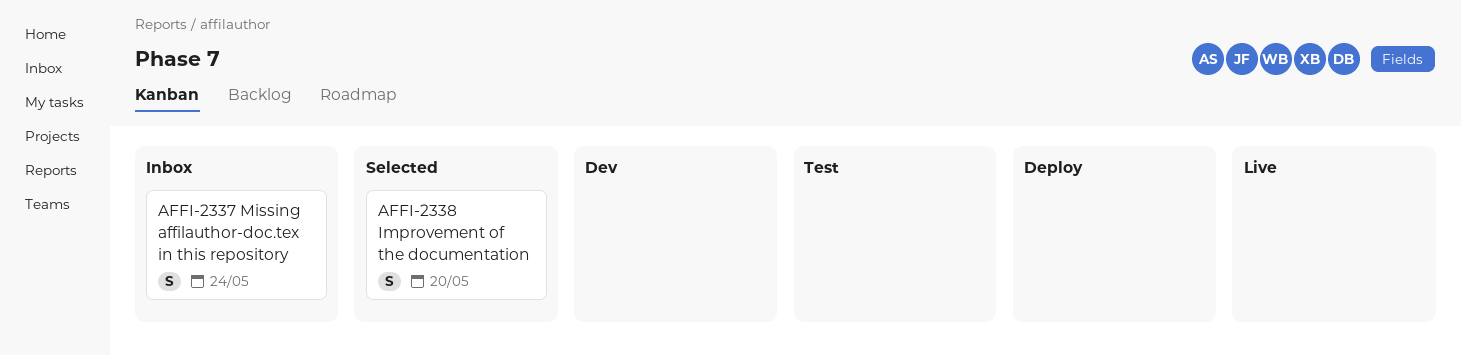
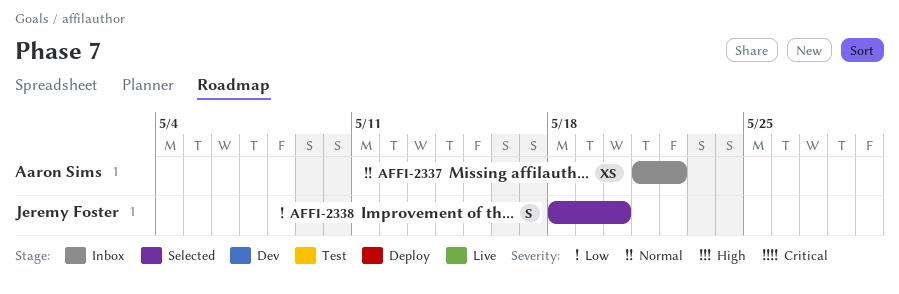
AFFI-2337, estimate: S -> XS
AFFI-2337, due: May 24 -> May 22

